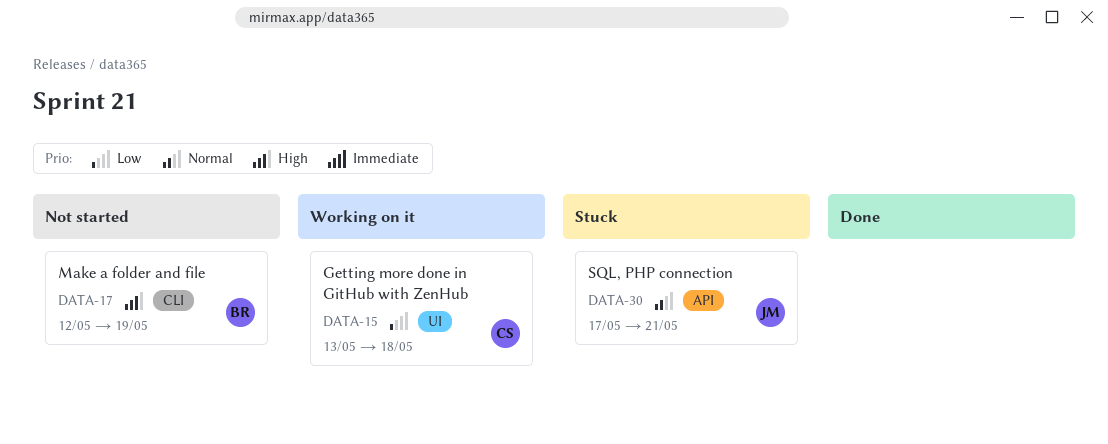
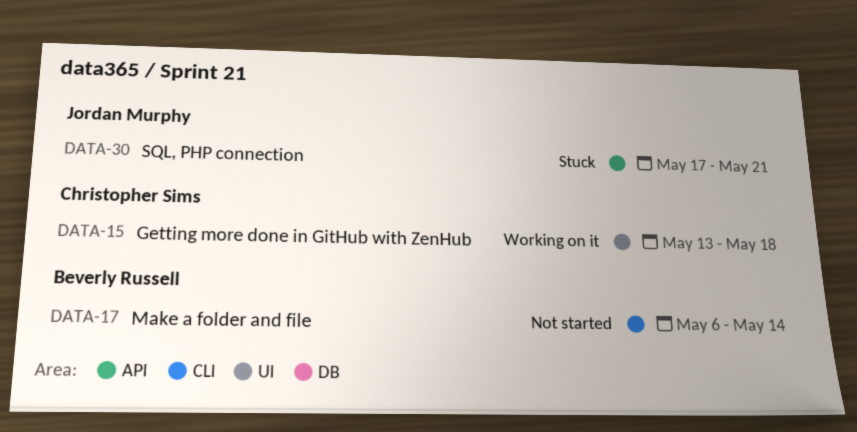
DATA-17, start: May 12 -> May 6
DATA-17, due: May 19 -> May 14

